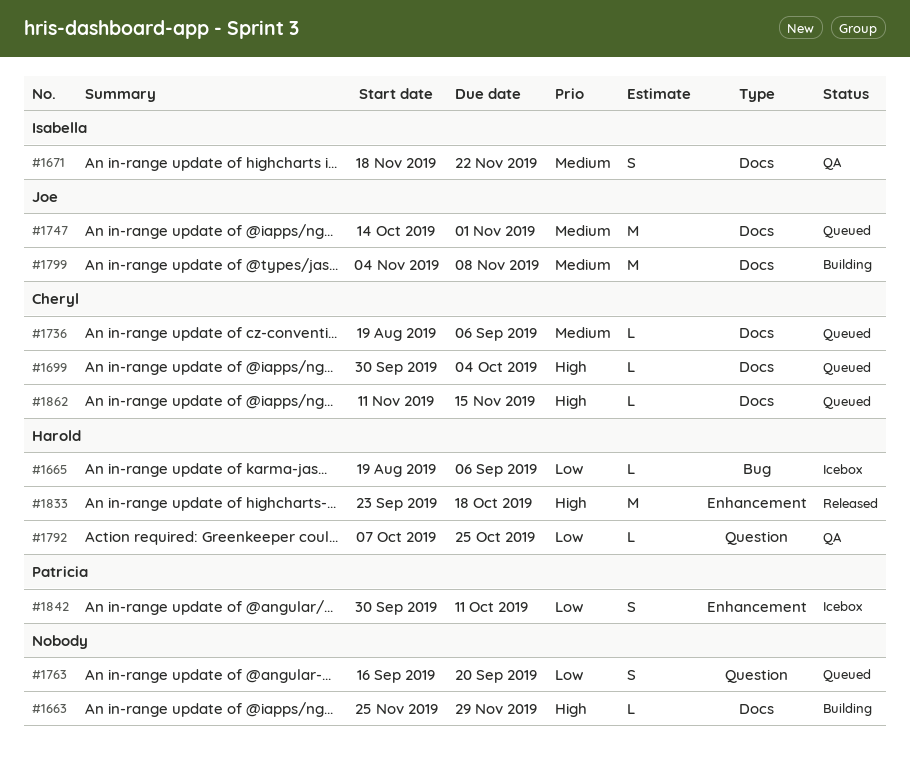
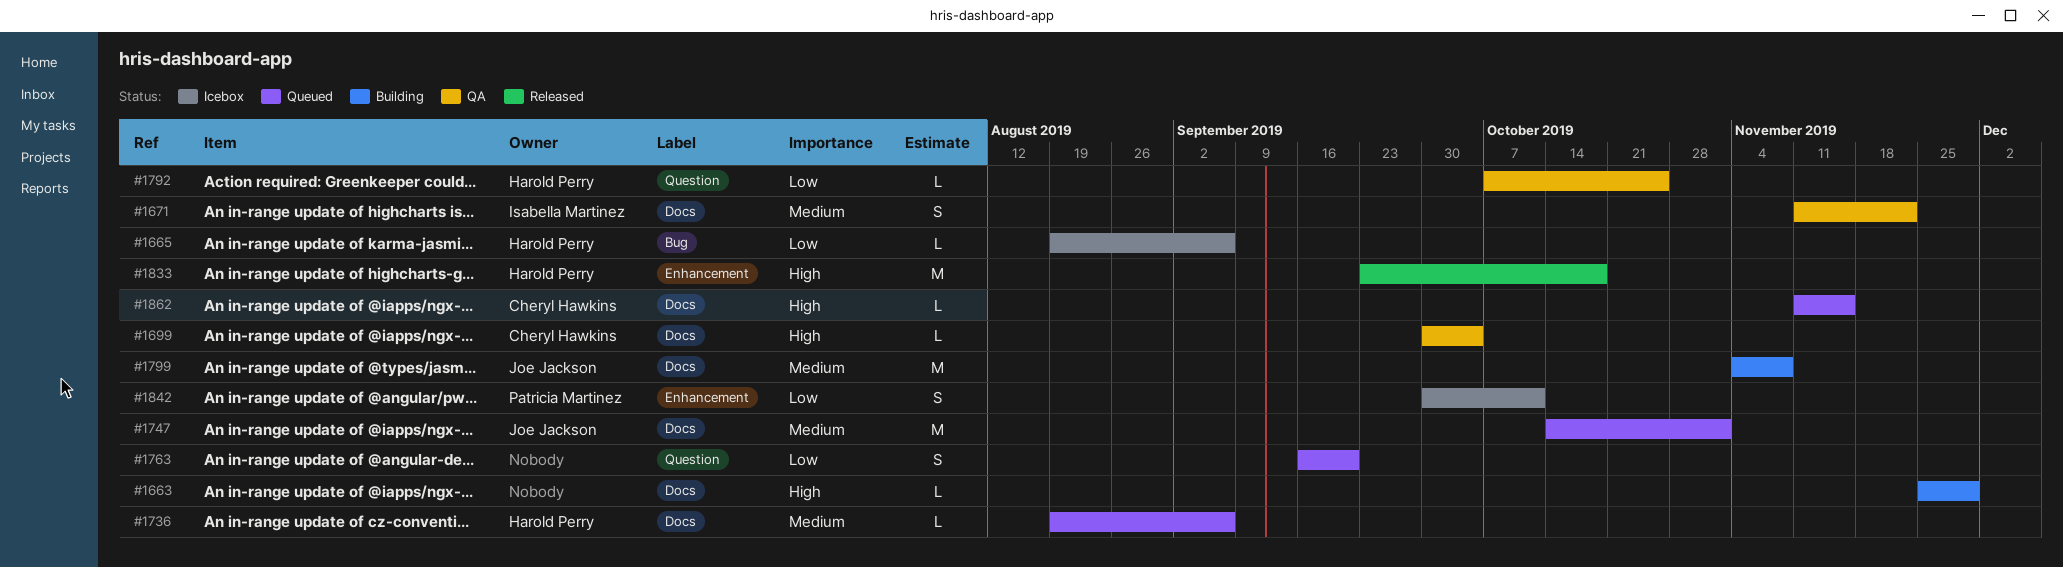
#1671, start: Nov 18 -> Nov 11
#1699, status: Queued -> QA
#1736, owner: Cheryl Hawkins -> Harold Perry

